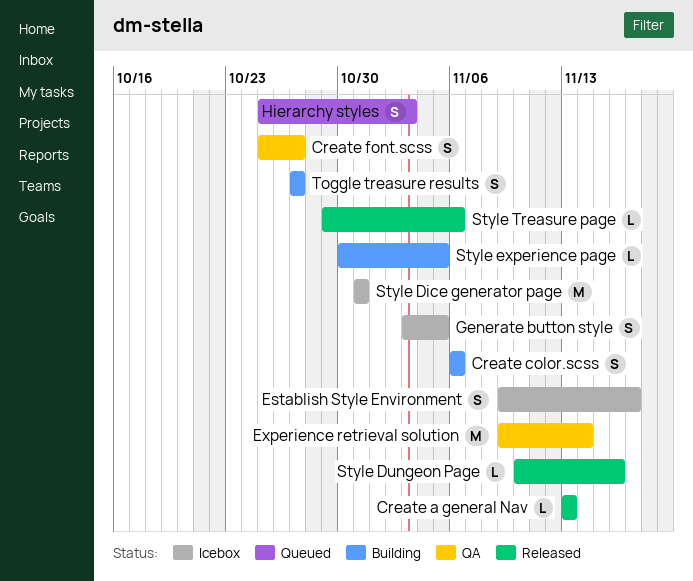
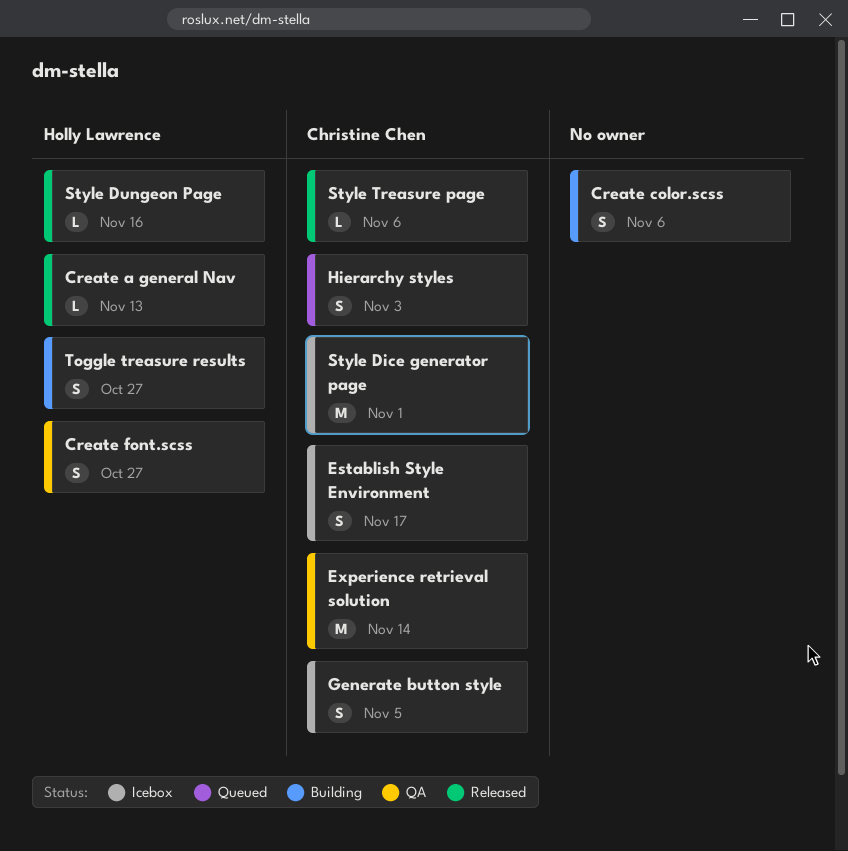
Style Dice generator page, due: Oct 31 -> Nov 1
Style experience page: present -> none

